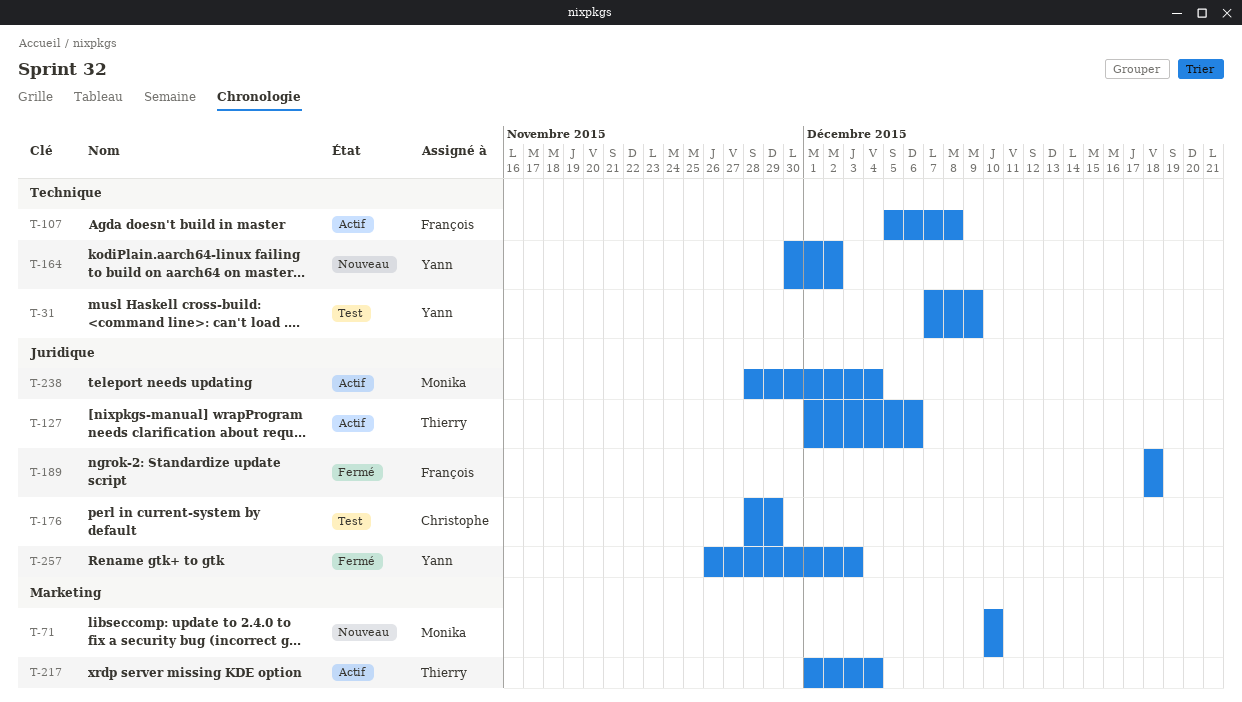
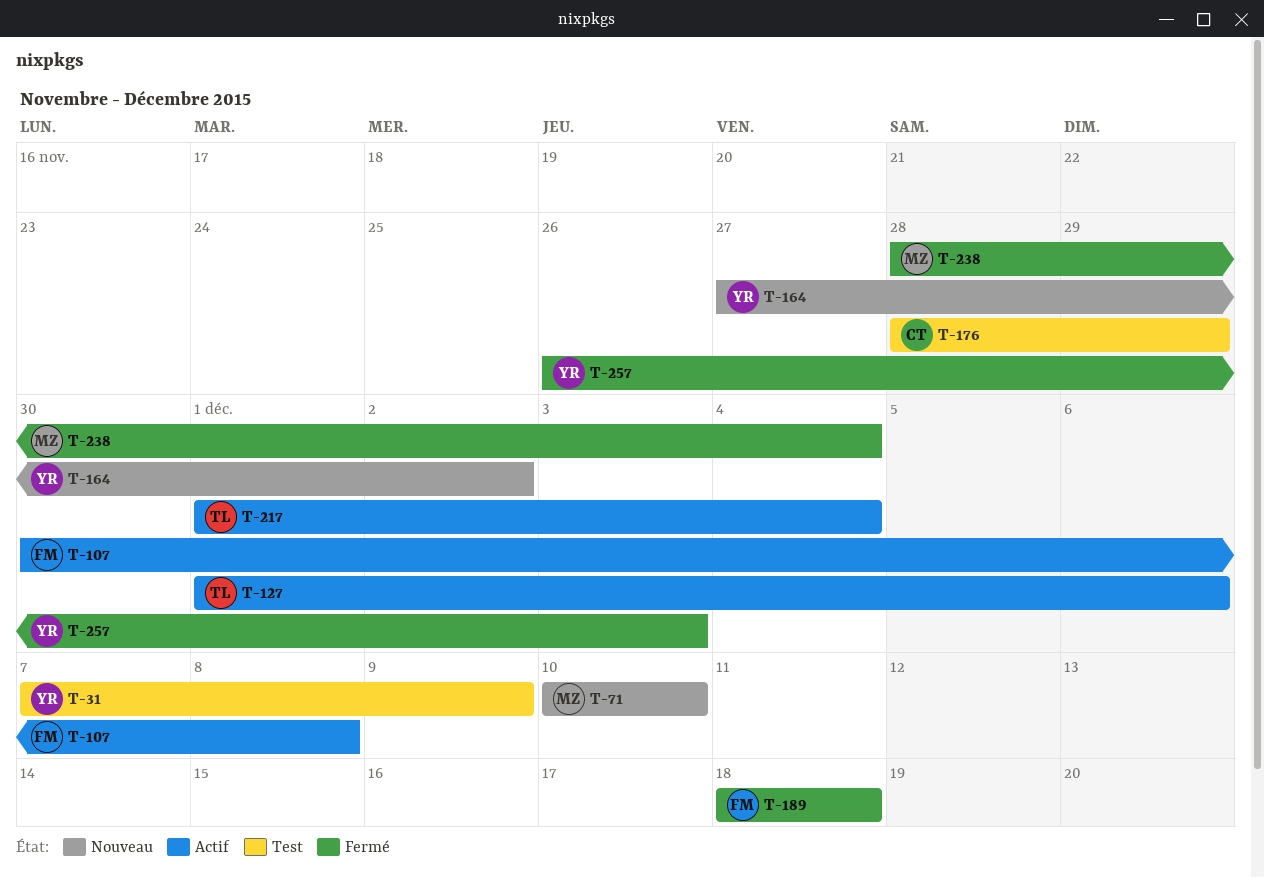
T-107, start: Dec 5 -> Nov 30
T-164, start: Nov 30 -> Nov 27
T-238, status: Actif -> Fermé

